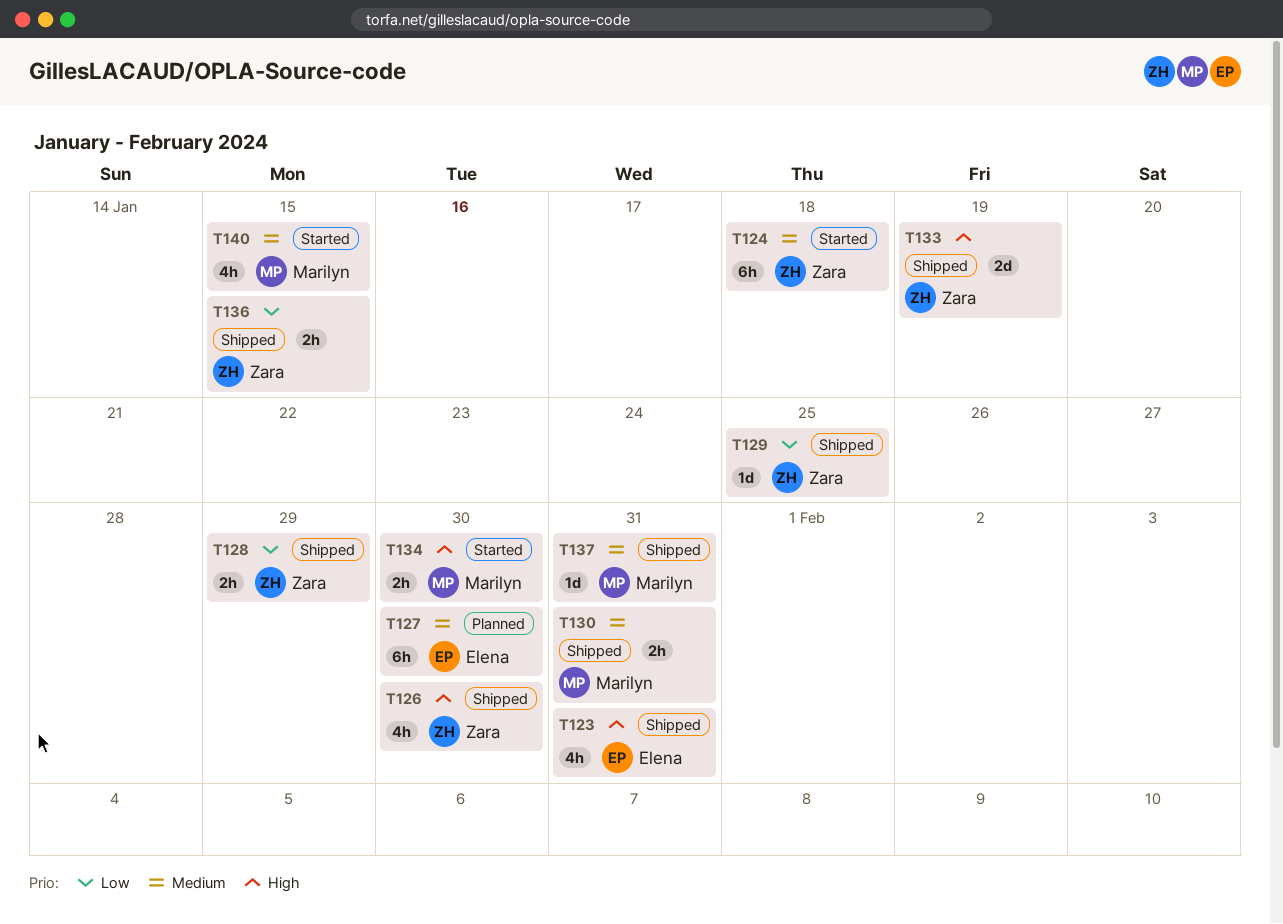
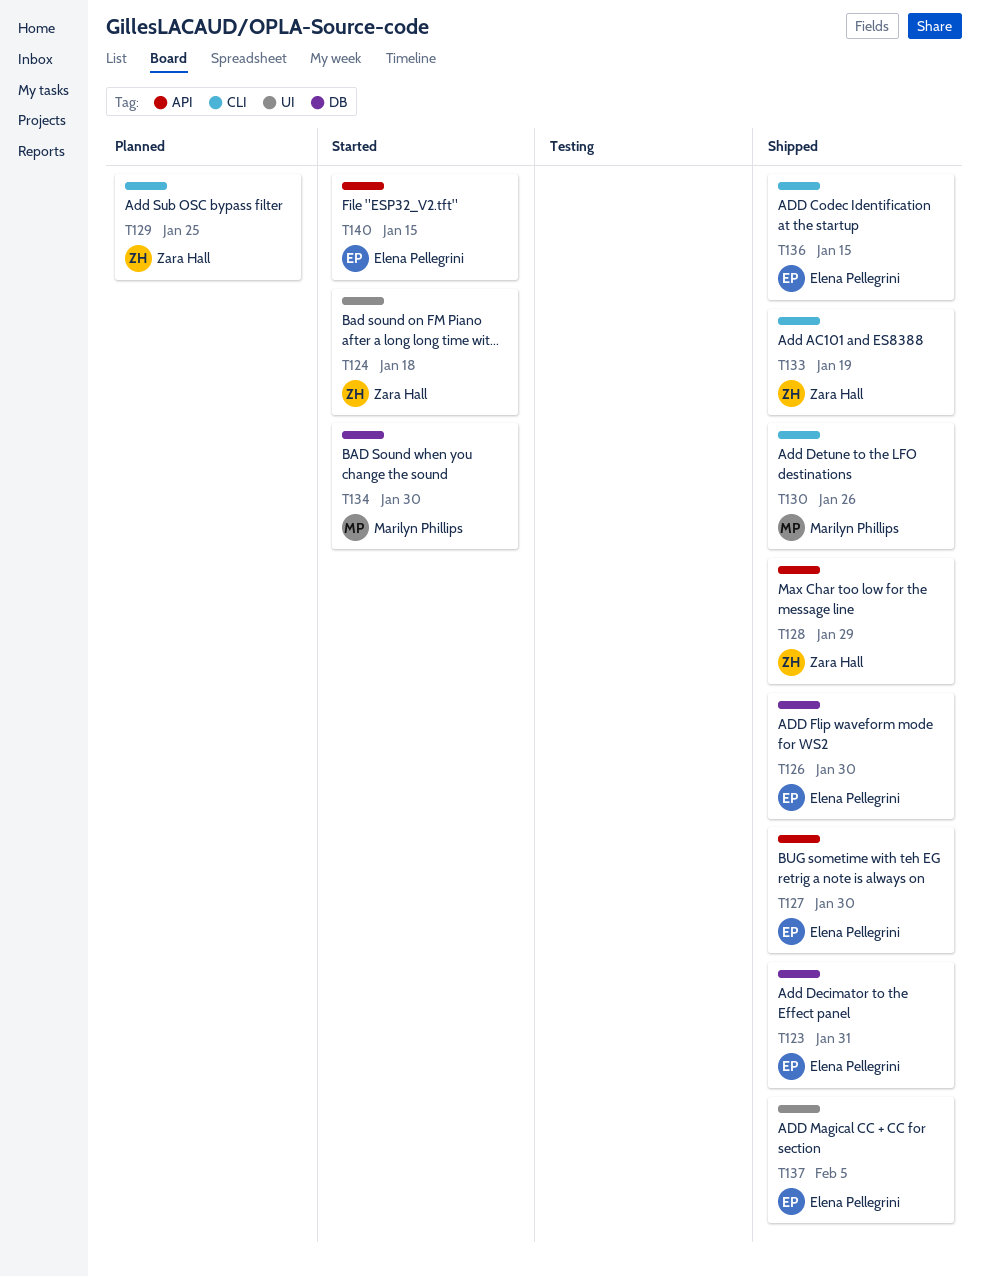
T126, owner: Zara Hall -> Elena Pellegrini
T127, status: Planned -> Shipped
T129, status: Shipped -> Planned
T130, due: Jan 31 -> Jan 26
T136, owner: Zara Hall -> Elena Pellegrini
T137, owner: Marilyn Phillips -> Elena Pellegrini
T137, due: Jan 31 -> Feb 5
T140, owner: Marilyn Phillips -> Elena Pellegrini

